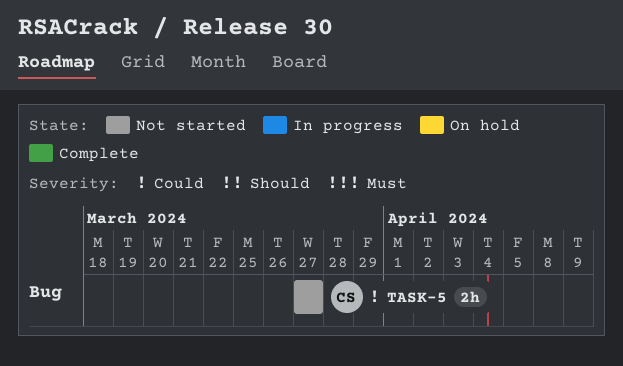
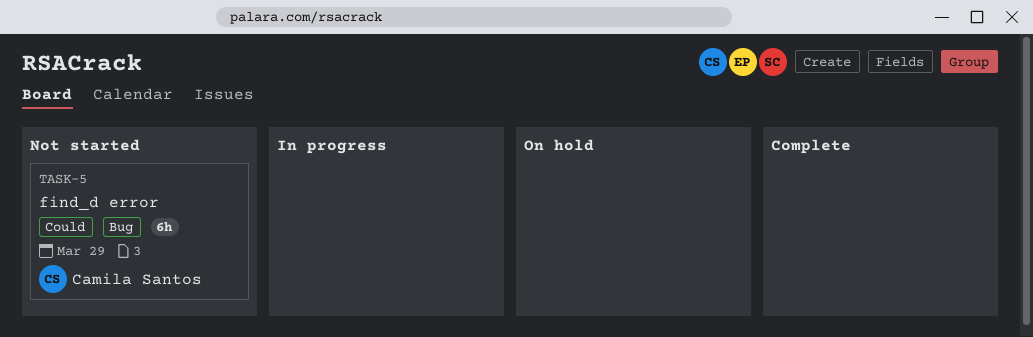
TASK-5, estimate: 2h -> 6h
TASK-5, due: Mar 27 -> Mar 29

